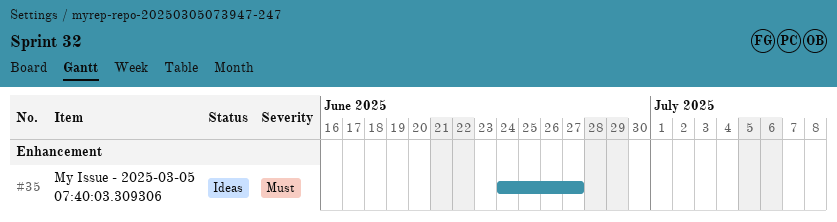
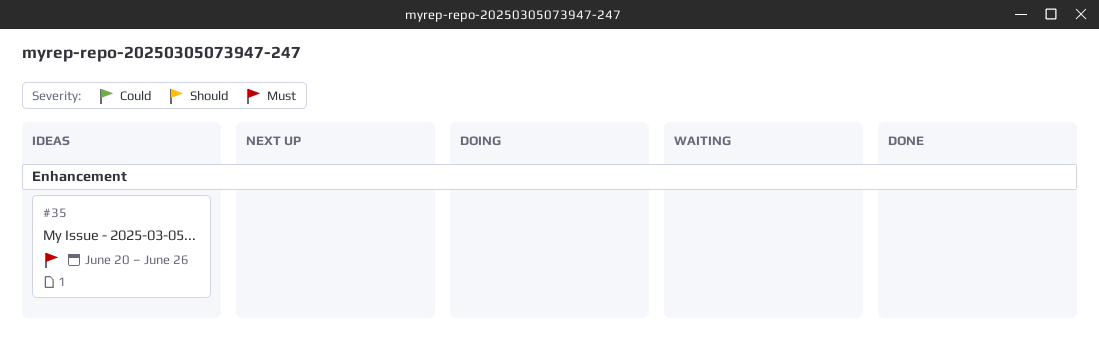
#35, start: Jun 24 -> Jun 20
#35, due: Jun 27 -> Jun 26

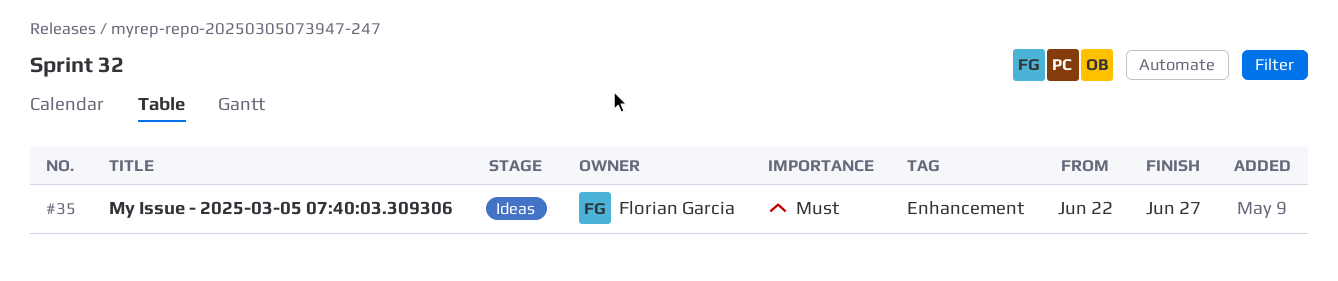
#35, start: Jun 20 -> Jun 22
#35, due: Jun 26 -> Jun 27

